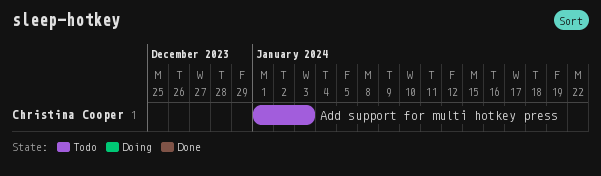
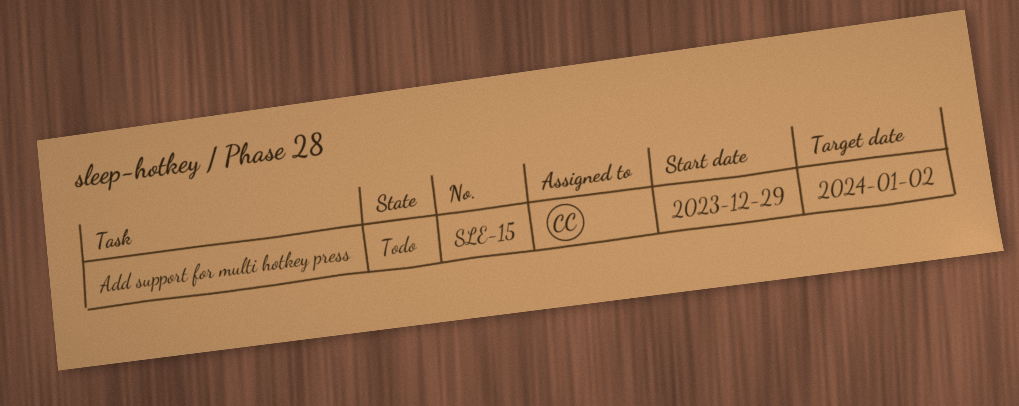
Add support for multi hotkey press, start: Jan 1 -> Dec 29
Add support for multi hotkey press, due: Jan 3 -> Jan 2

